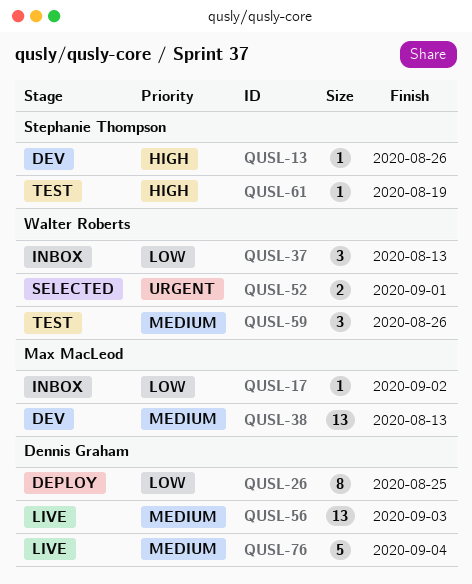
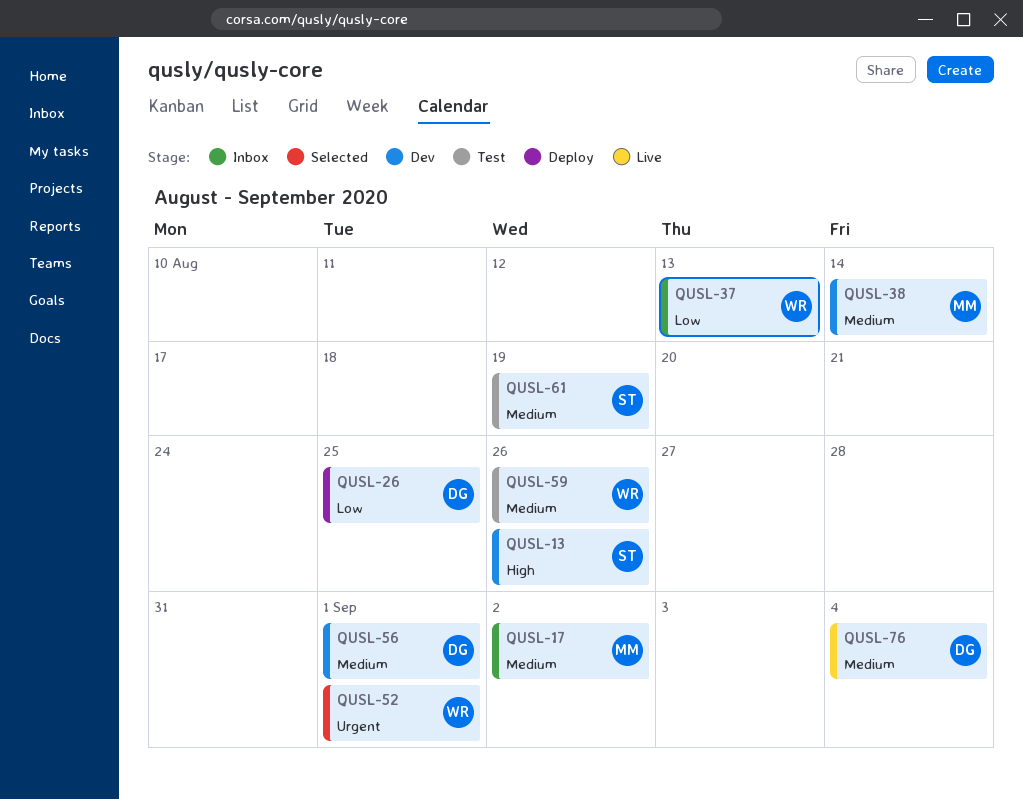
QUSL-17, priority: Low -> Medium
QUSL-38, due: Aug 13 -> Aug 14
QUSL-56, status: Live -> Dev
QUSL-56, due: Sep 3 -> Sep 1
QUSL-61, priority: High -> Medium

